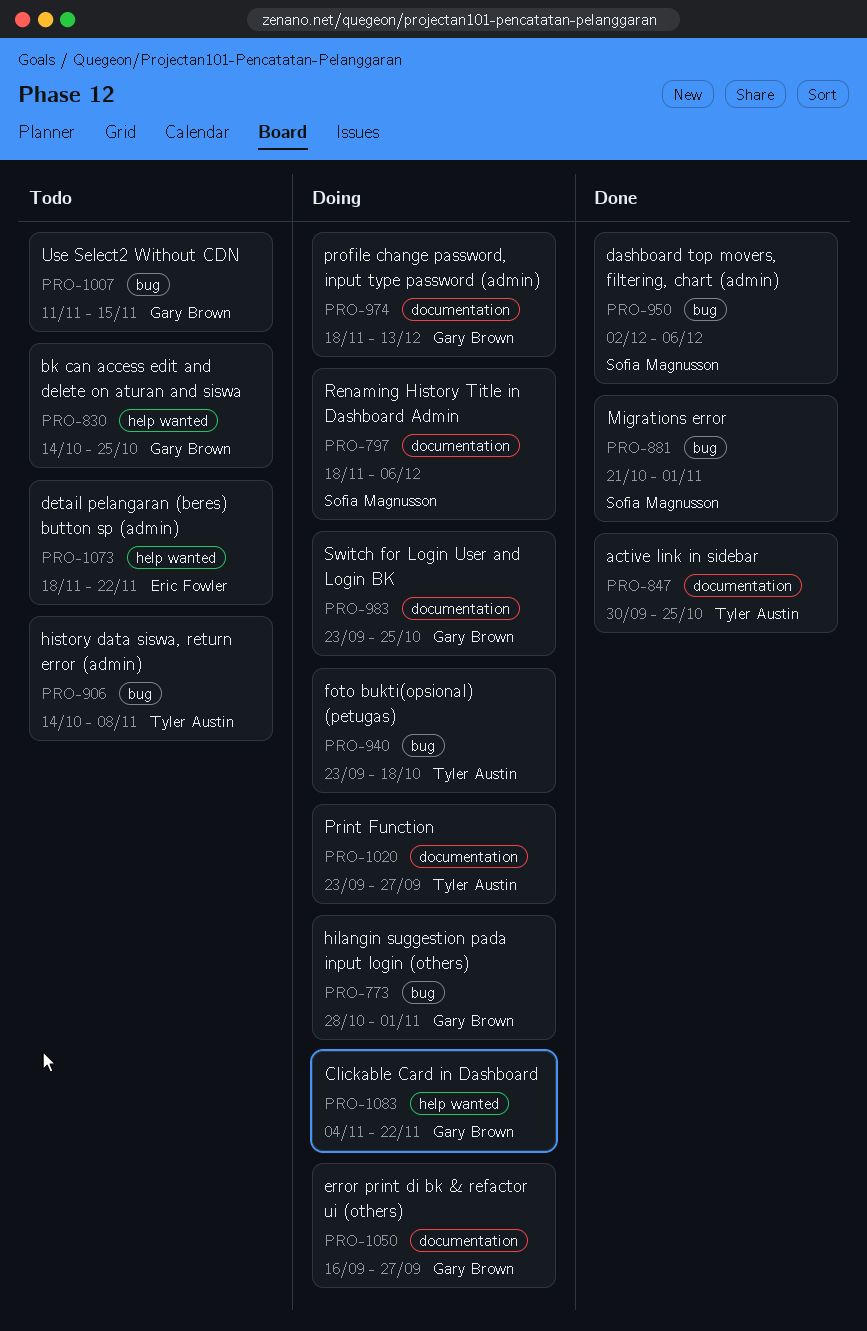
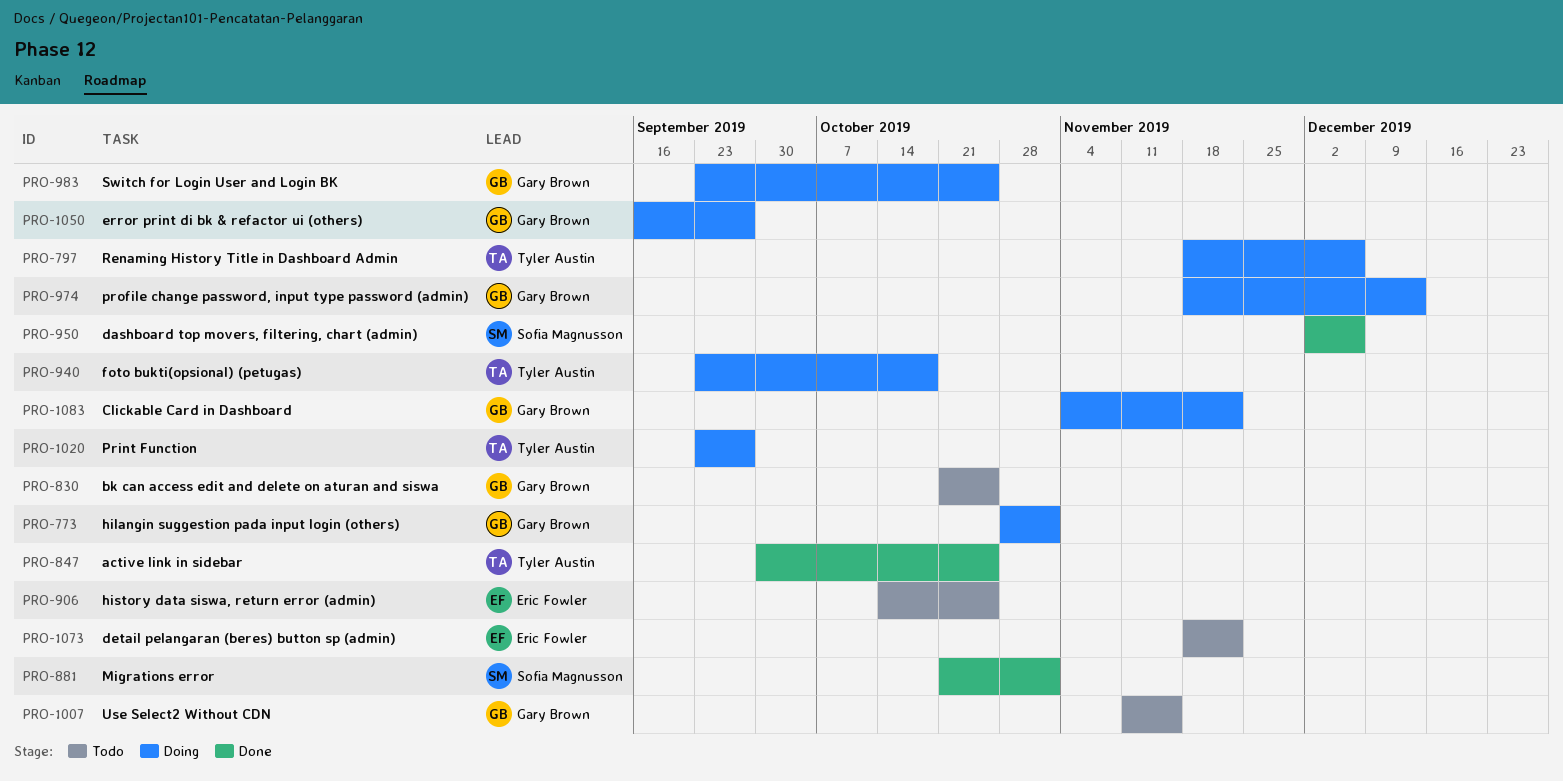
PRO-797, owner: Sofia Magnusson -> Tyler Austin
PRO-830, start: Oct 14 -> Oct 21
PRO-906, owner: Tyler Austin -> Eric Fowler
PRO-906, due: Nov 8 -> Oct 25

